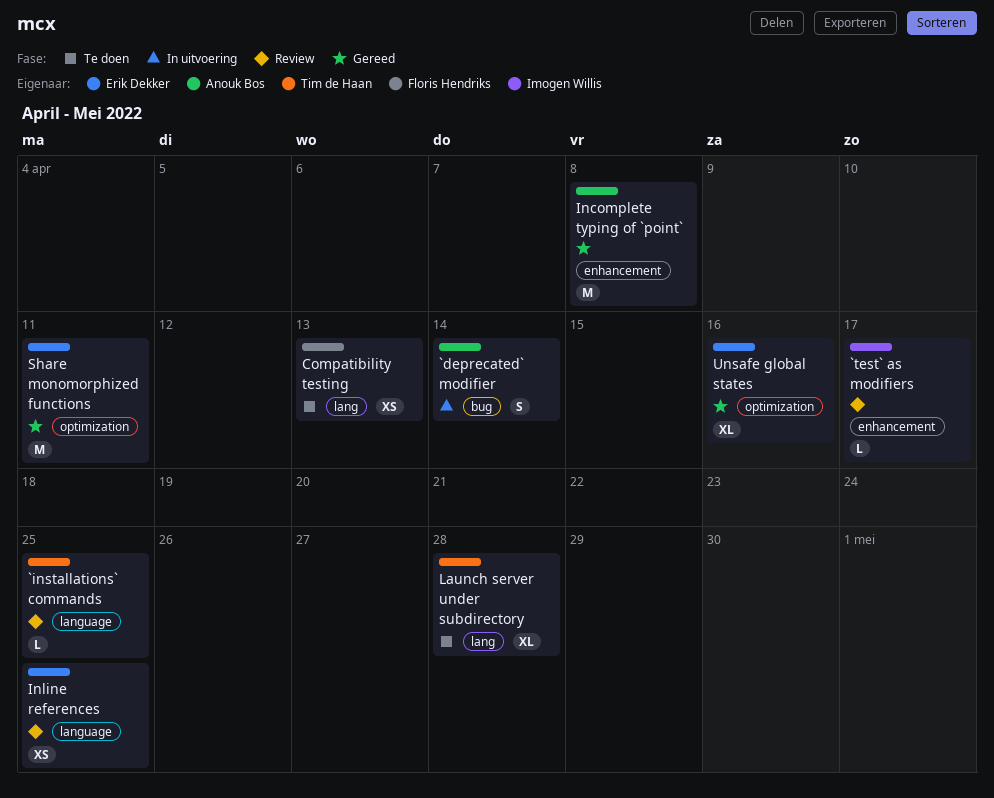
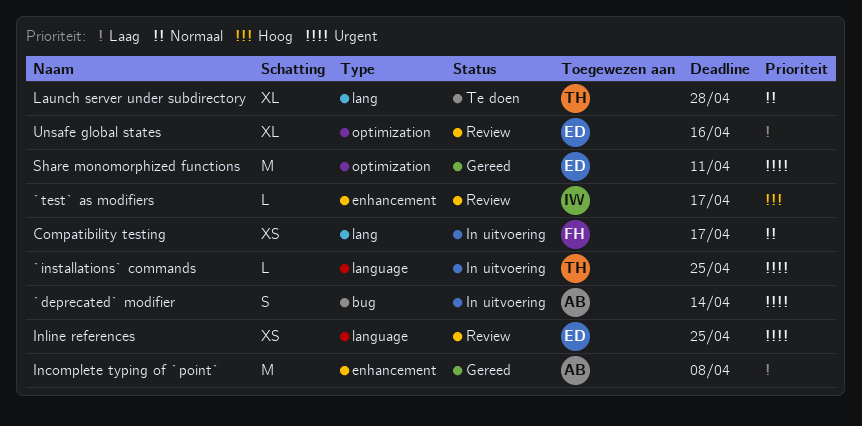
`installations` commands, status: Review -> In uitvoering
Compatibility testing, status: Te doen -> In uitvoering
Compatibility testing, due: Apr 13 -> Apr 17
Unsafe global states, status: Gereed -> Review

